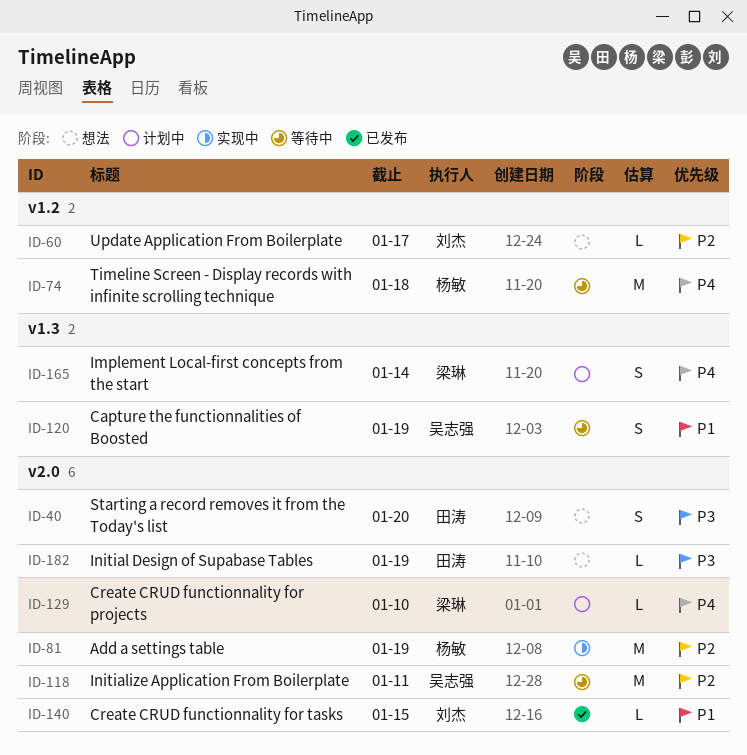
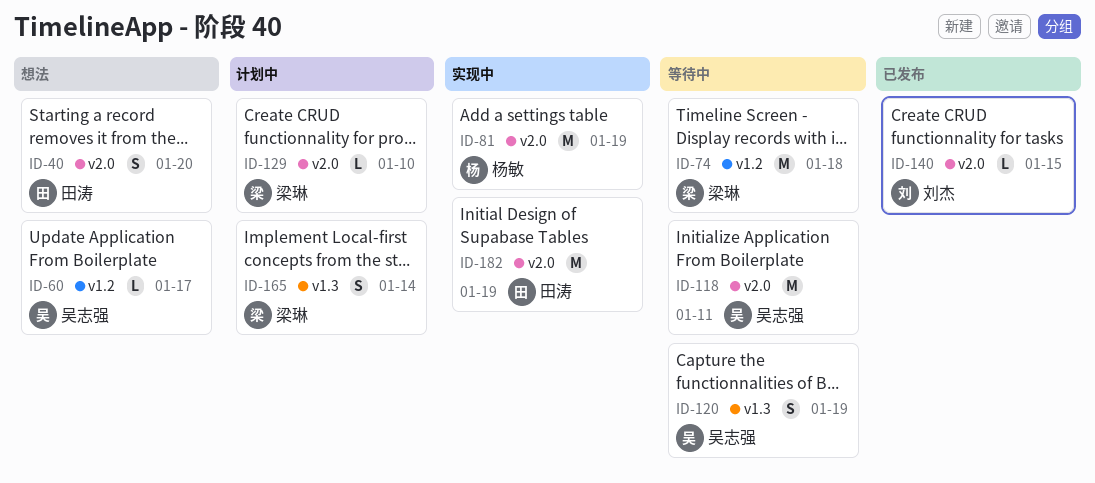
ID-60, owner: 刘杰 -> 吴志强
ID-74, owner: 杨敏 -> 梁琳
ID-182, status: 想法 -> 实现中
ID-182, estimate: L -> M

